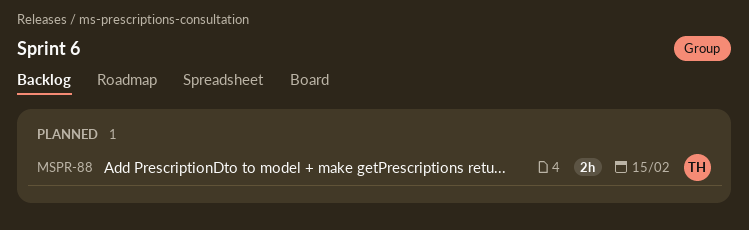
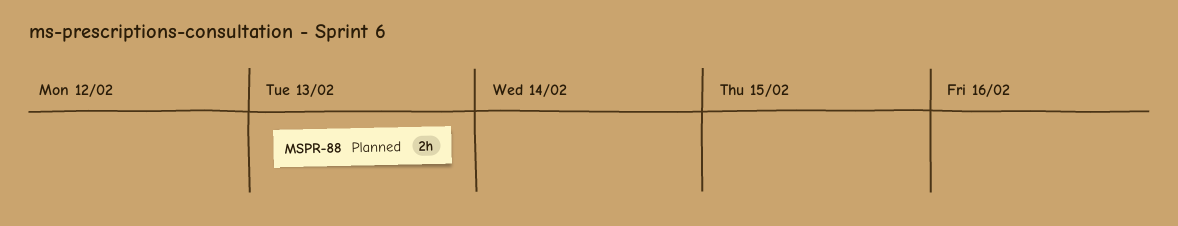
MSPR-88, due: Feb 15 -> Feb 13

